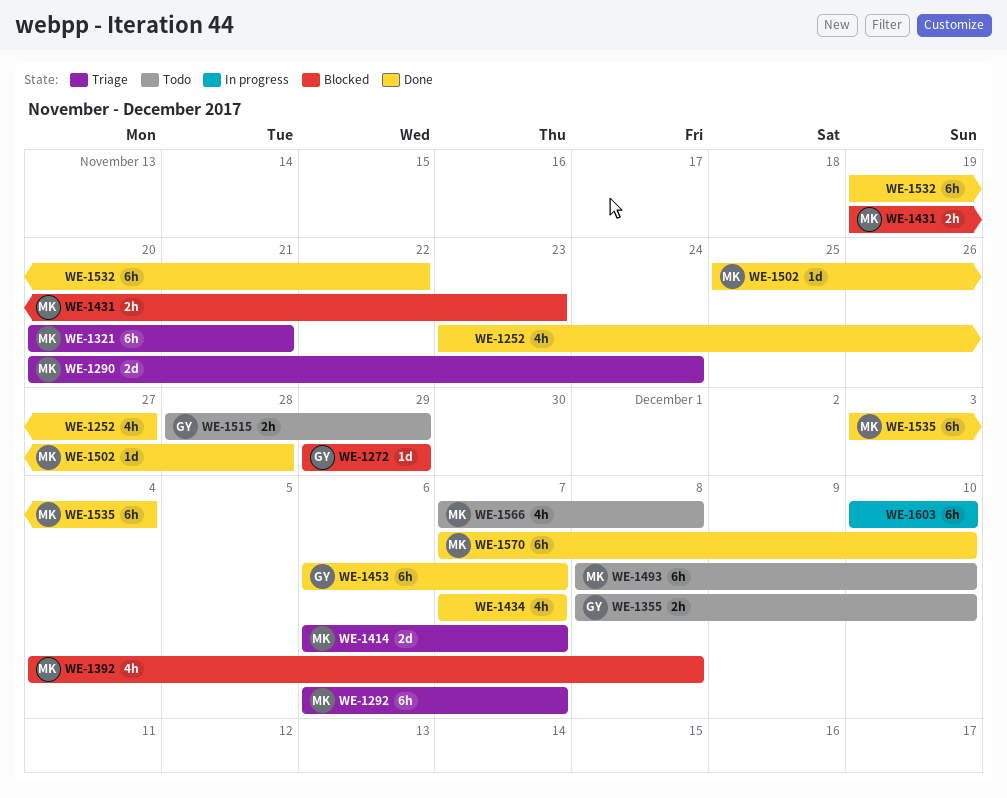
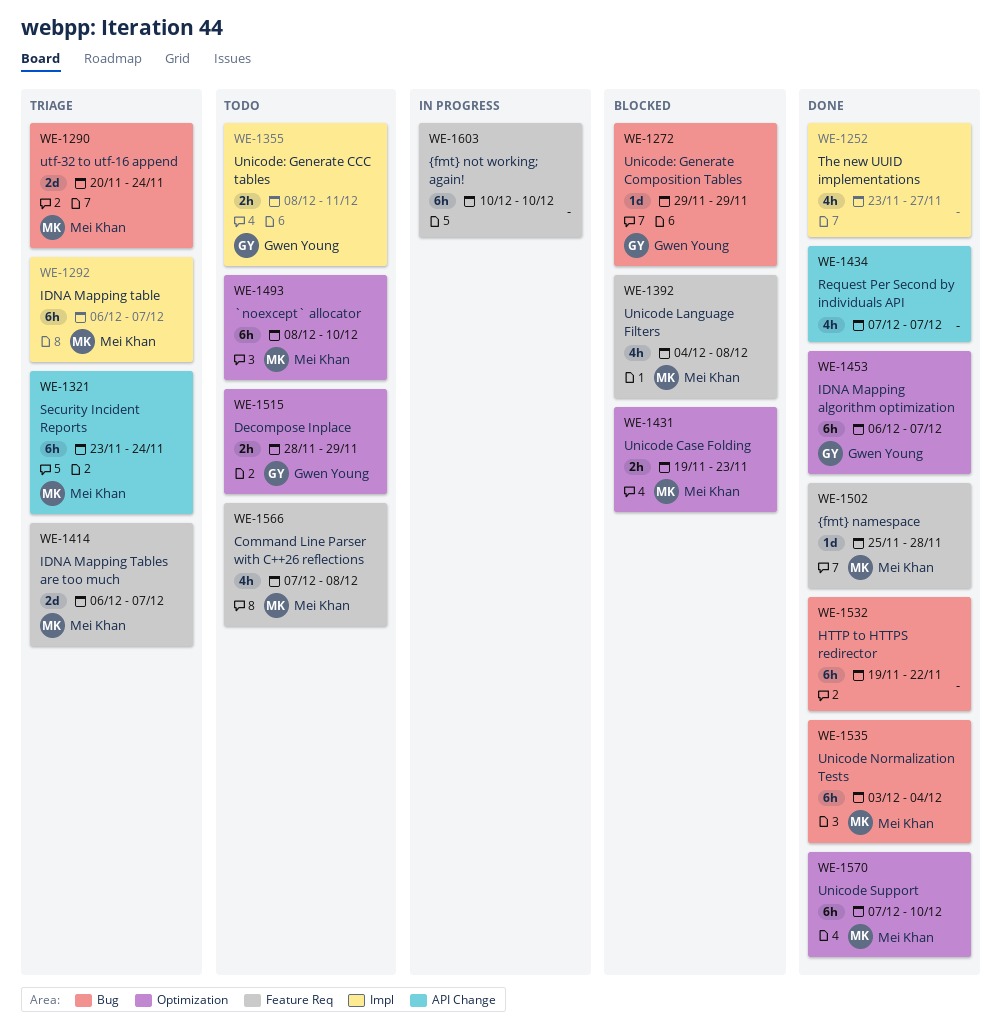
WE-1321, start: Nov 20 -> Nov 23
WE-1321, due: Nov 21 -> Nov 24
WE-1355, due: Dec 10 -> Dec 11

